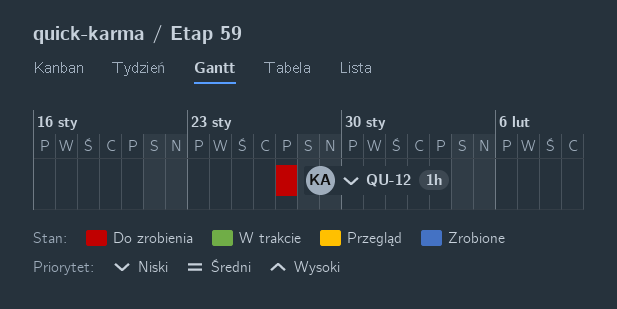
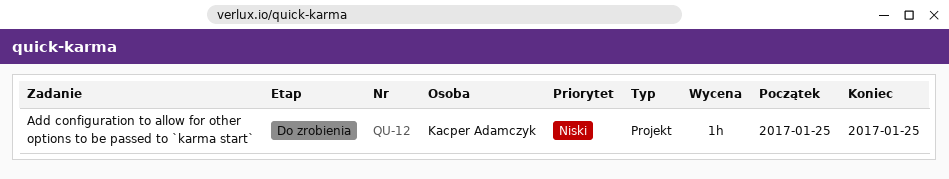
QU-12, start: Jan 27 -> Jan 25
QU-12, due: Jan 27 -> Jan 25

